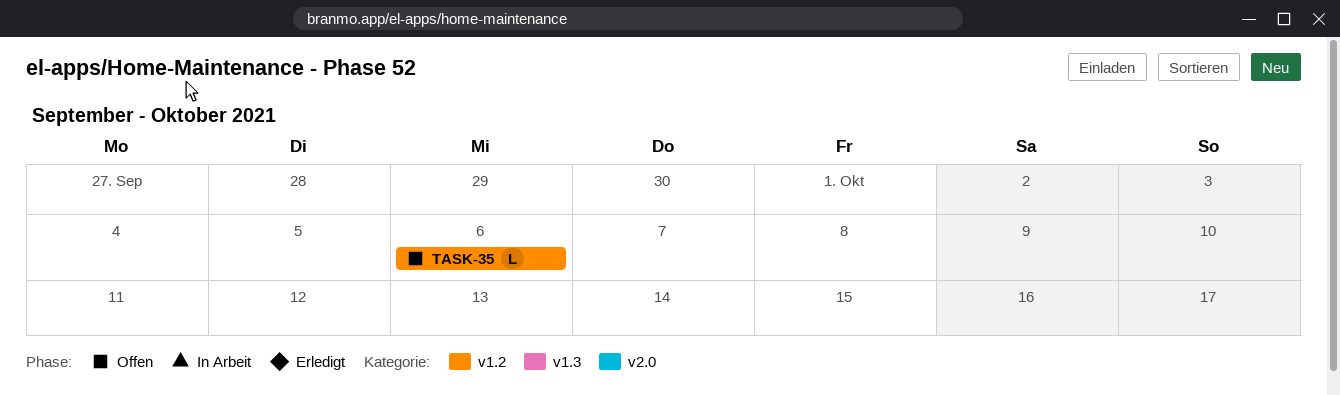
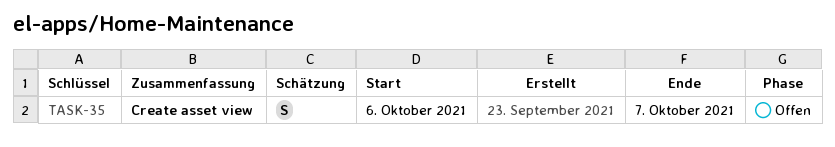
TASK-35, estimate: L -> S
TASK-35, due: Oct 6 -> Oct 7

